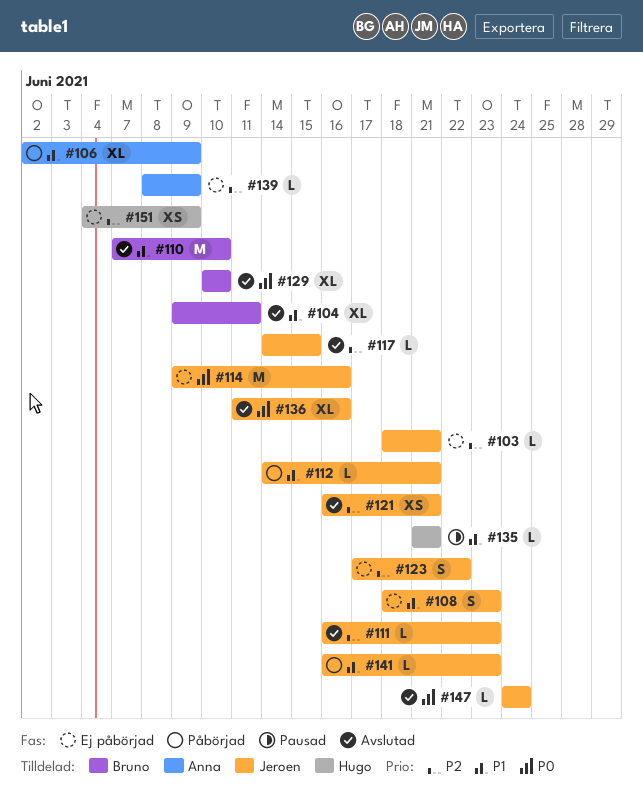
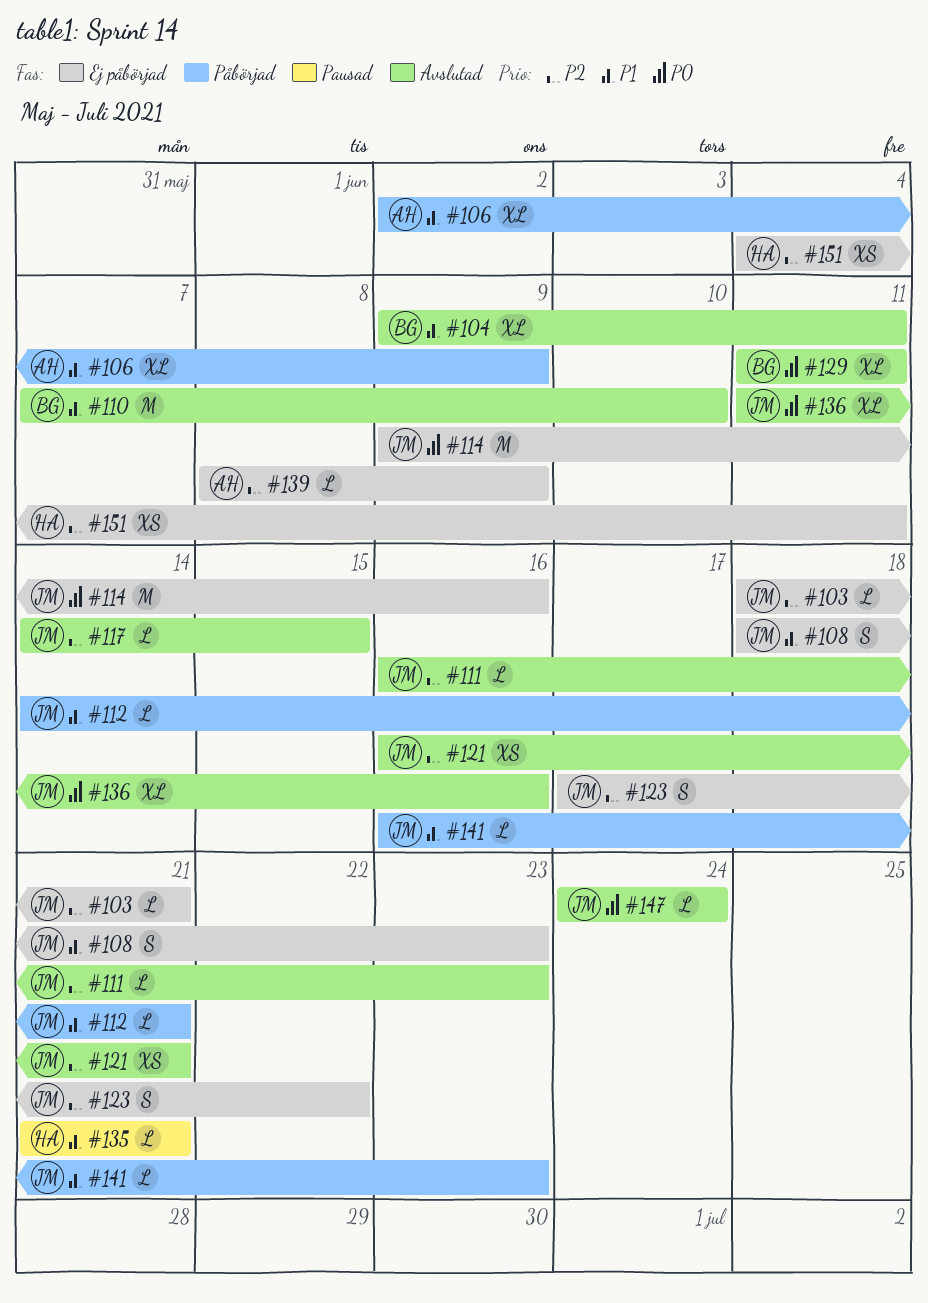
#129, start: Jun 10 -> Jun 11
#129, due: Jun 10 -> Jun 11
#151, due: Jun 9 -> Jun 11

